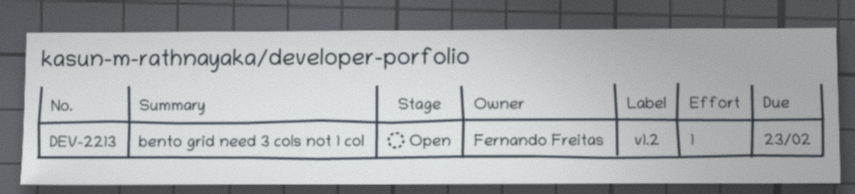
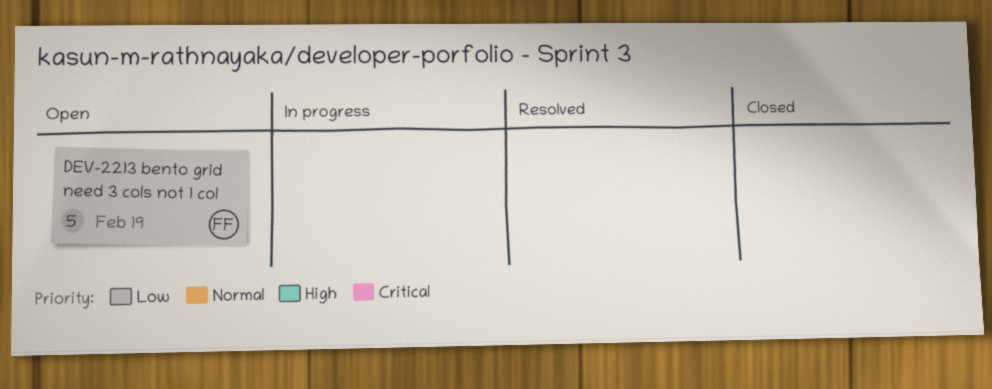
DEV-2213, estimate: 1 -> 5
DEV-2213, due: Feb 23 -> Feb 19

